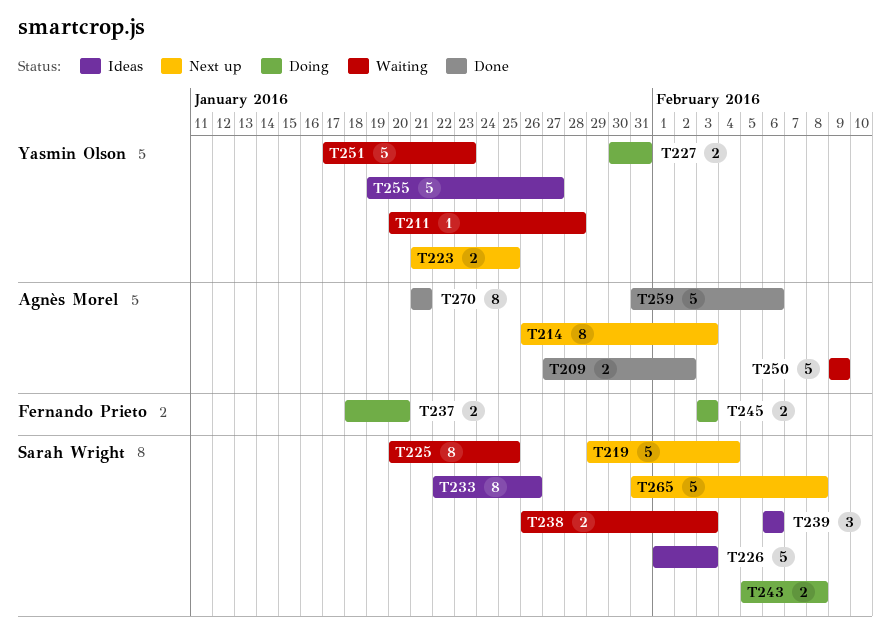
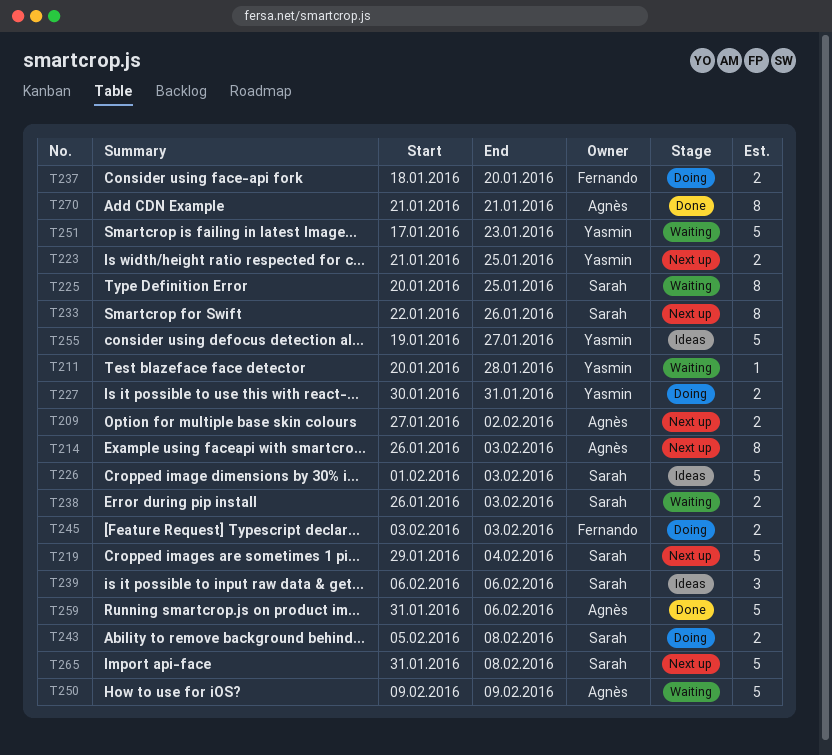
T209, status: Done -> Next up
T233, status: Ideas -> Next up

